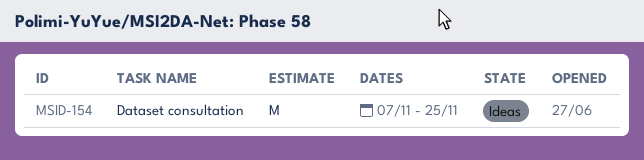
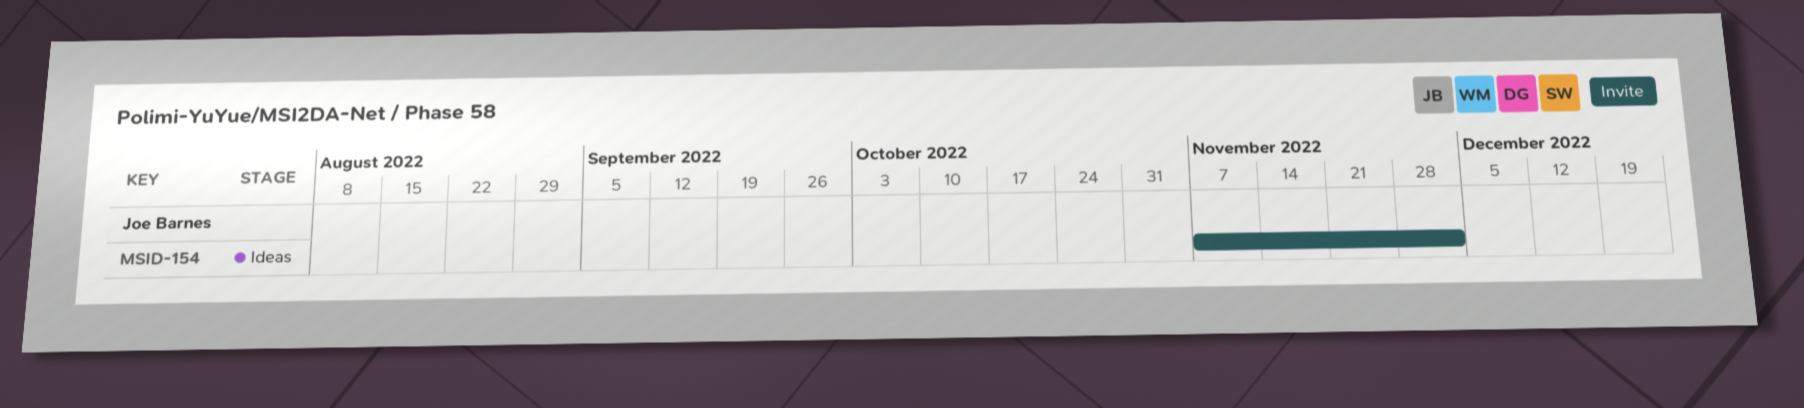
MSID-154, due: Nov 25 -> Dec 2

